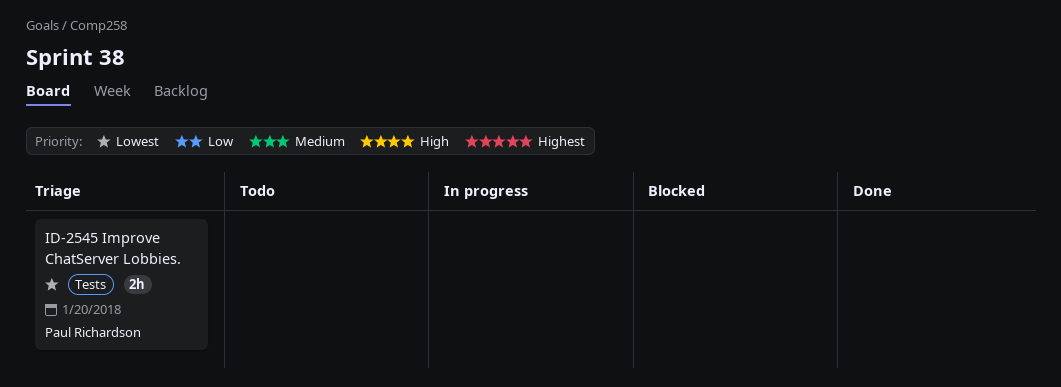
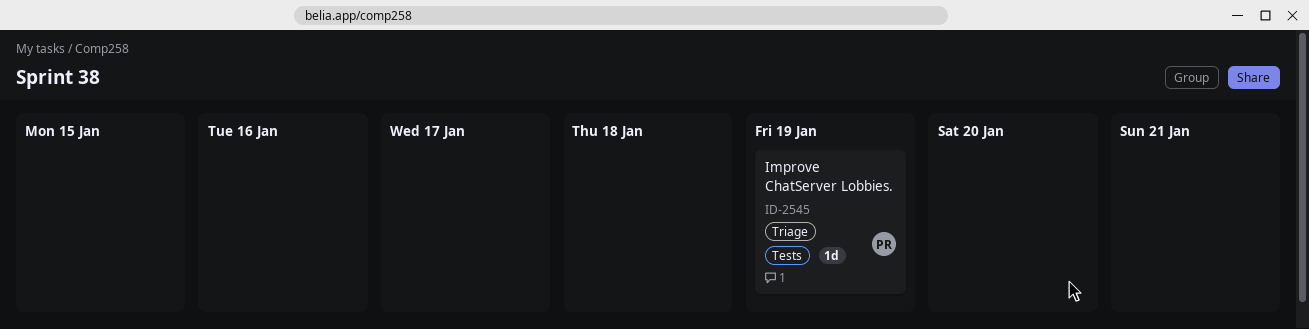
ID-2545, estimate: 2h -> 1d
ID-2545, due: Jan 20 -> Jan 19

